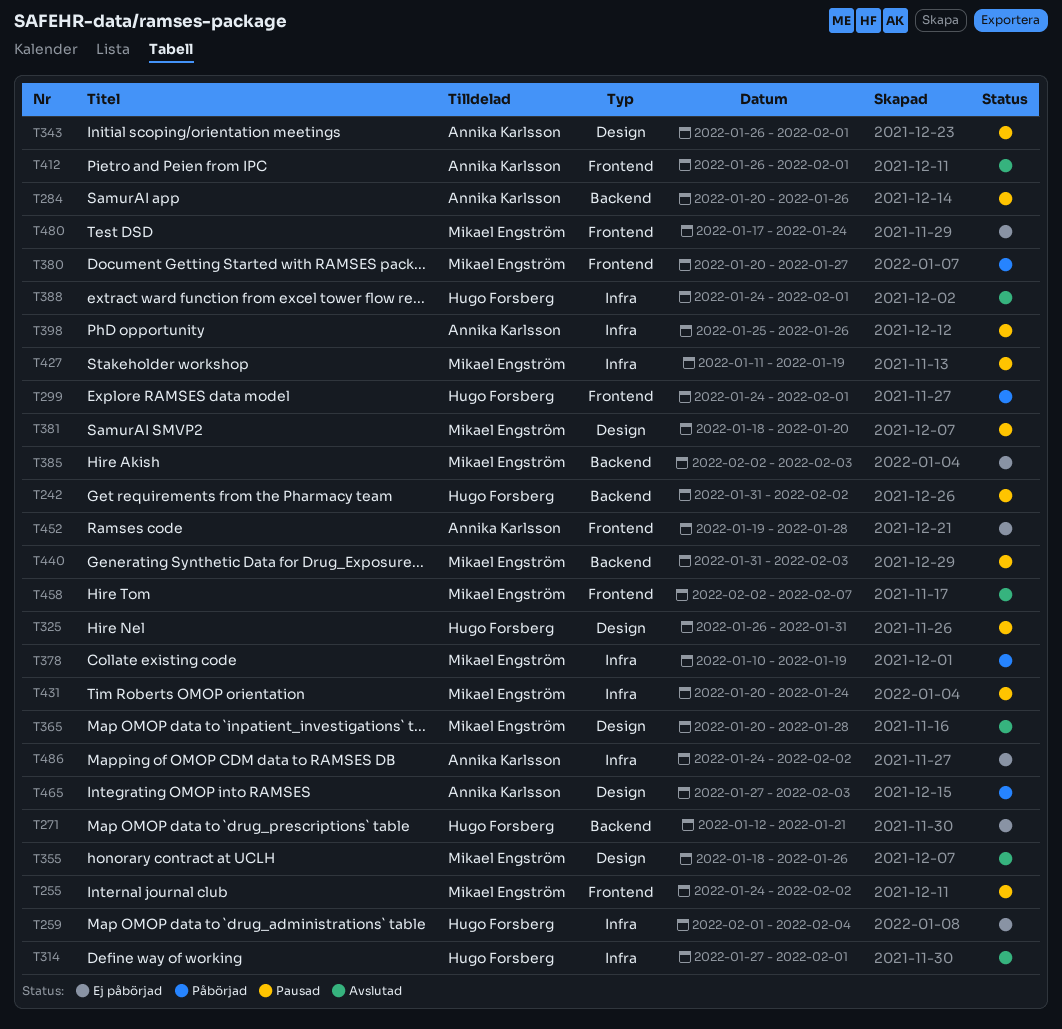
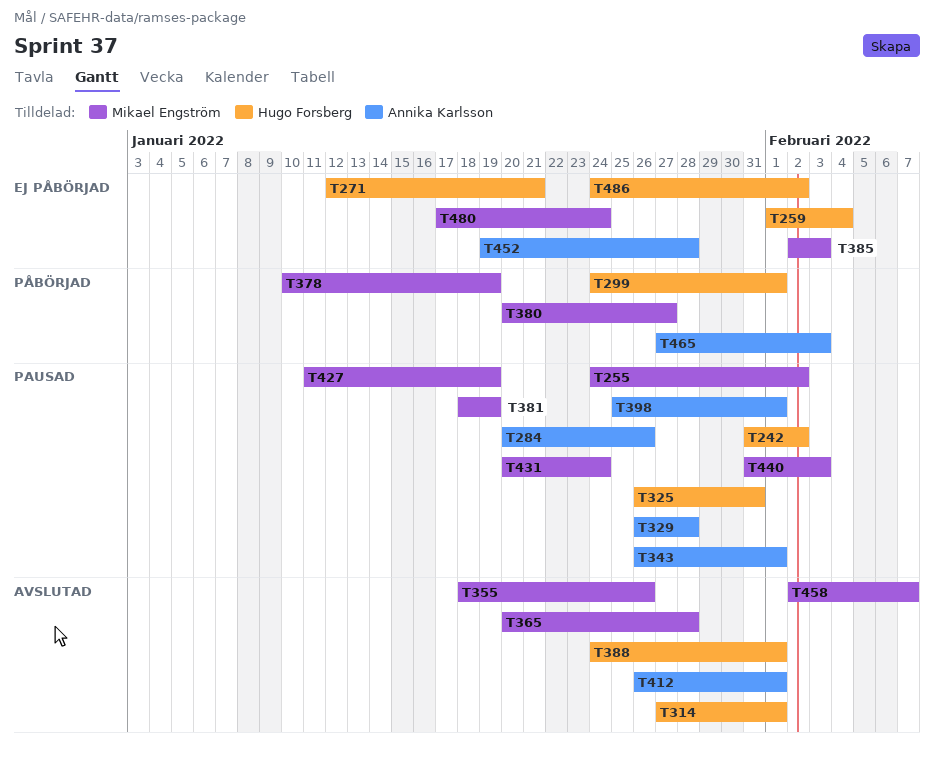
T329: none -> present
T381, due: Jan 20 -> Jan 19
T398, due: Jan 26 -> Feb 1
T486, owner: Annika Karlsson -> Hugo Forsberg

